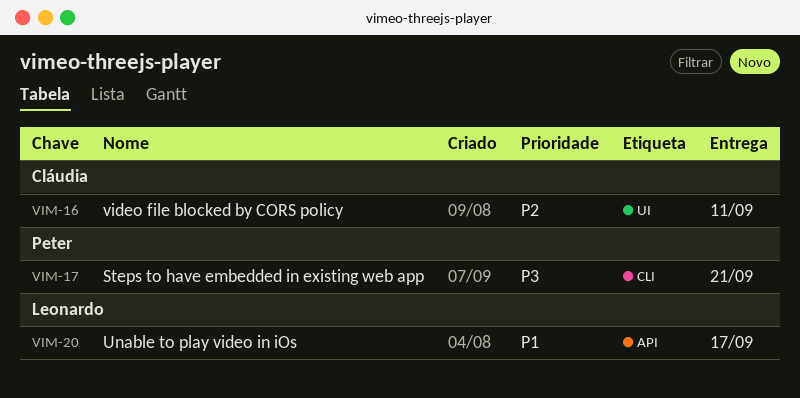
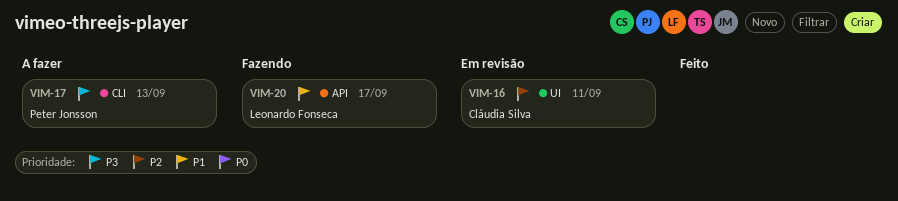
VIM-17, due: Sep 21 -> Sep 13

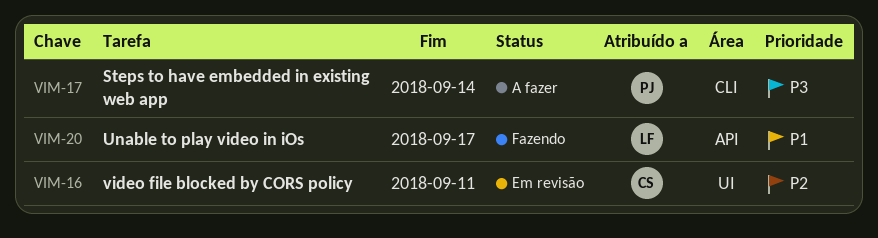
VIM-17, due: Sep 13 -> Sep 14

